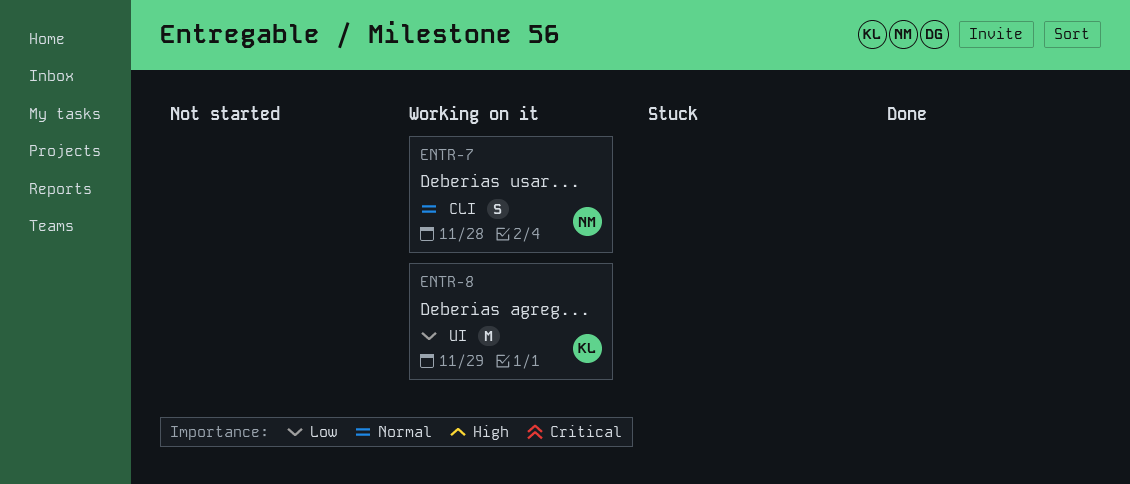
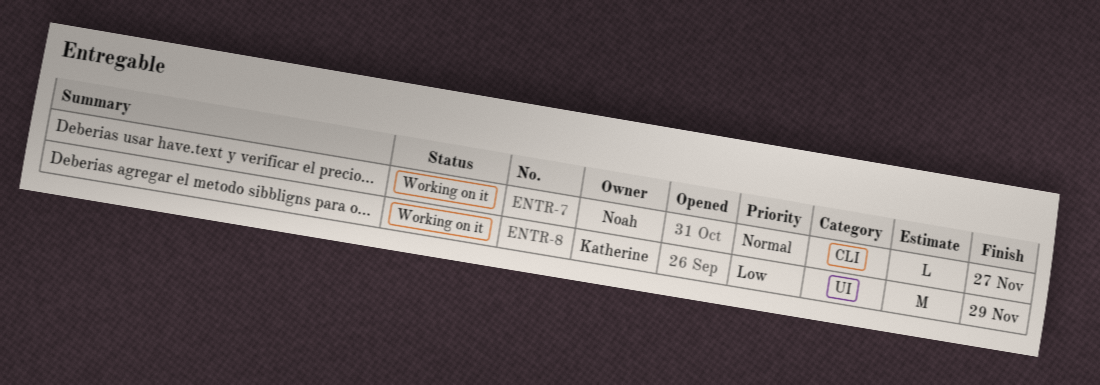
ENTR-7, estimate: S -> L
ENTR-7, due: Nov 28 -> Nov 27

